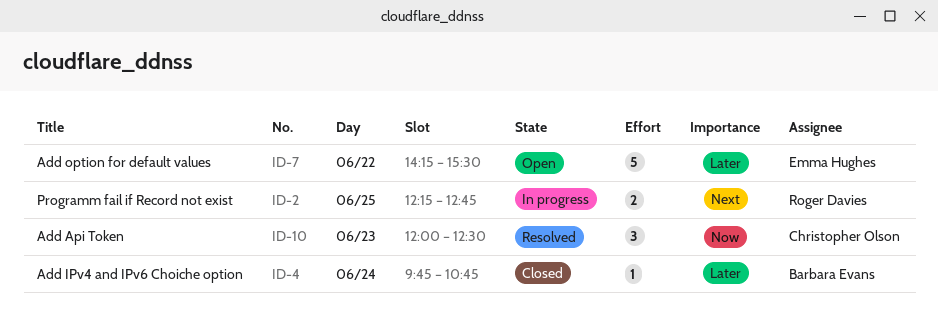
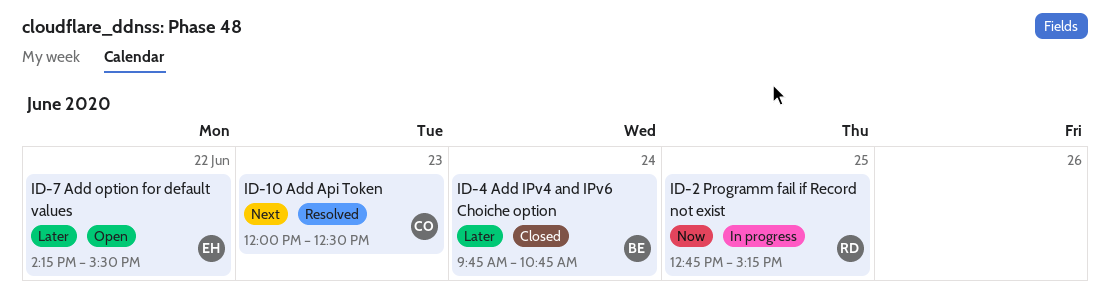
ID-2, priority: Next -> Now
ID-2, begins: 12:15 -> 12:45
ID-2, ends: 12:45 -> 15:15
ID-10, priority: Now -> Next

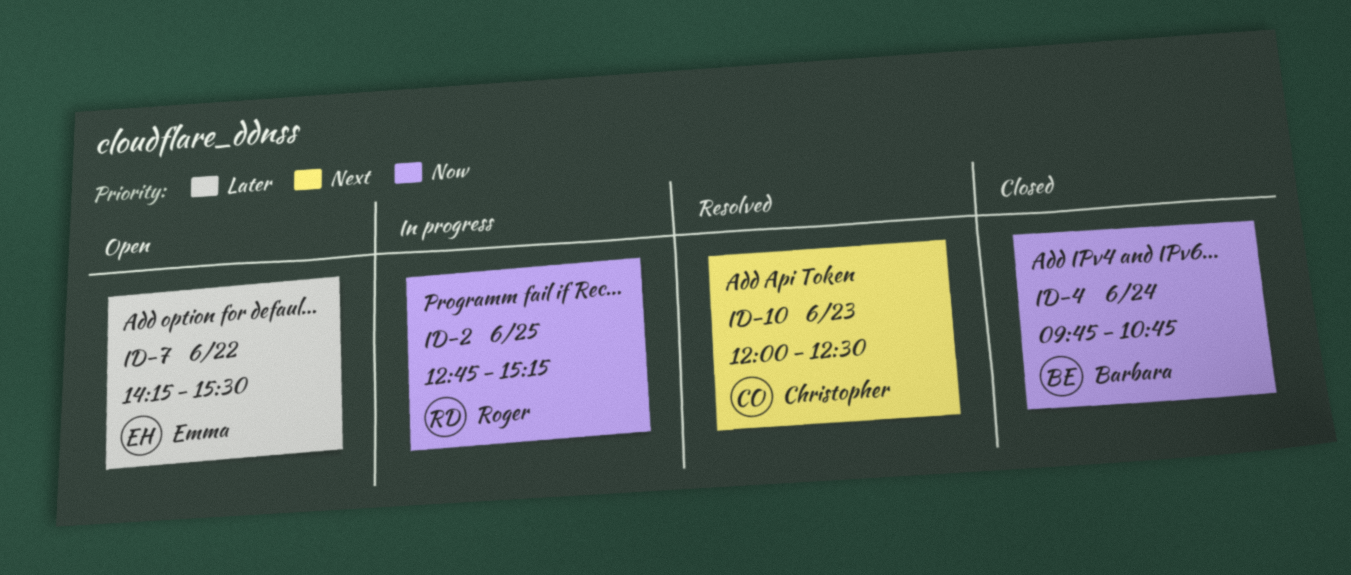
ID-4, priority: Later -> Now

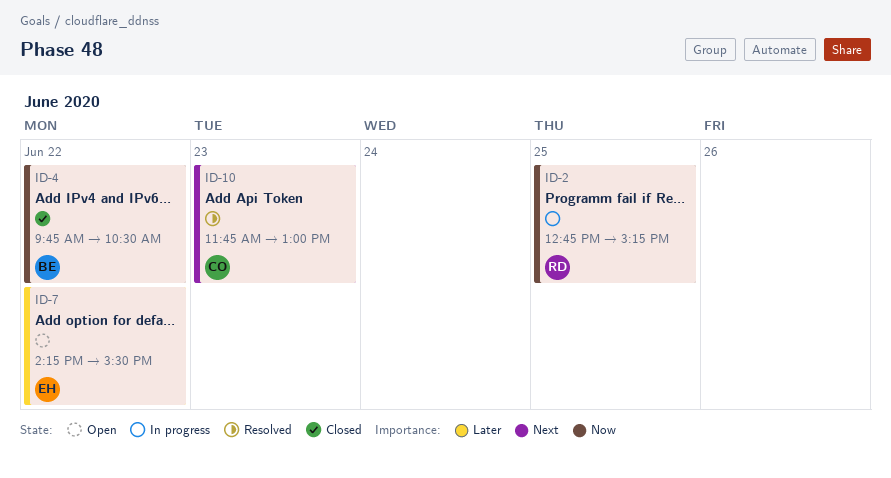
ID-4, day: Jun 24 -> Jun 22
ID-4, ends: 10:45 -> 10:30
ID-10, begins: 12:00 -> 11:45
ID-10, ends: 12:30 -> 13:00

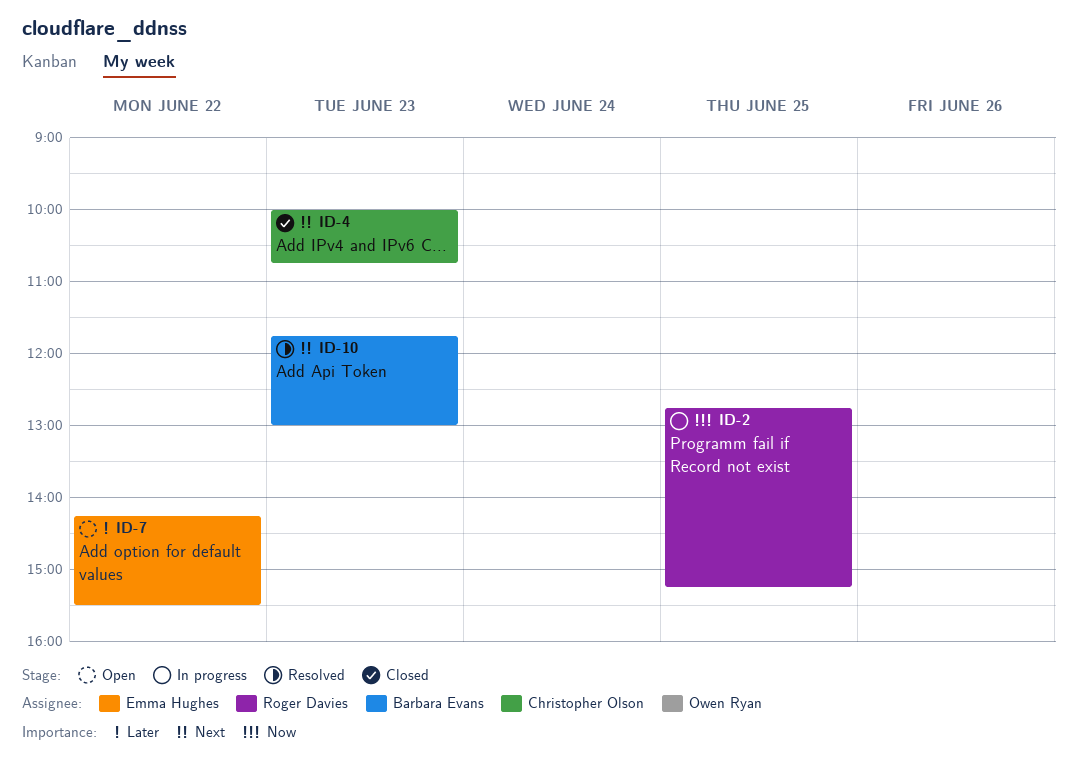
ID-4, owner: Barbara Evans -> Christopher Olson
ID-4, priority: Now -> Next
ID-4, day: Jun 22 -> Jun 23
ID-4, begins: 09:45 -> 10:00
ID-4, ends: 10:30 -> 10:45
ID-10, owner: Christopher Olson -> Barbara Evans

